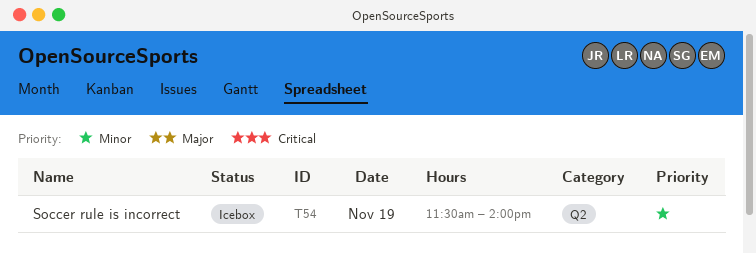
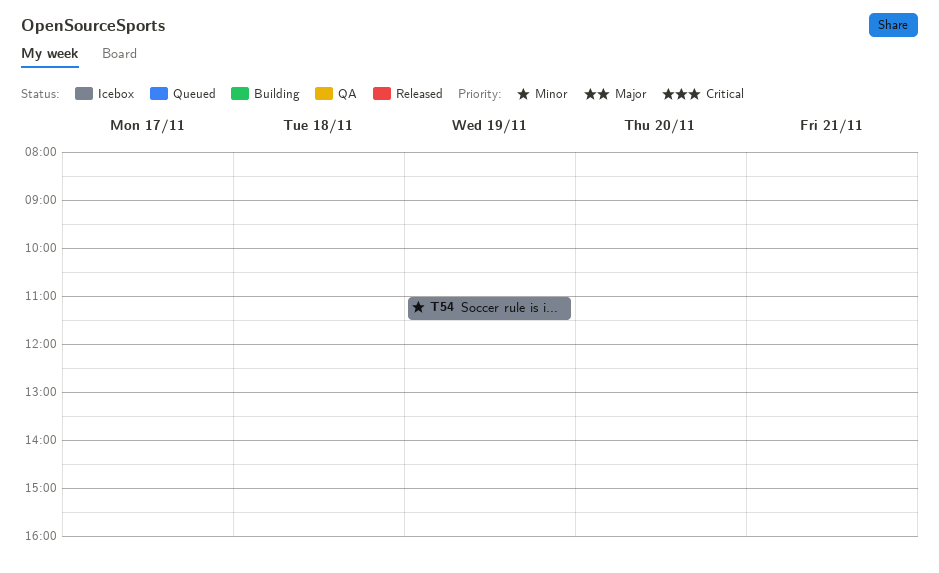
T54, begins: 11:30 -> 11:00
T54, ends: 14:00 -> 11:30

